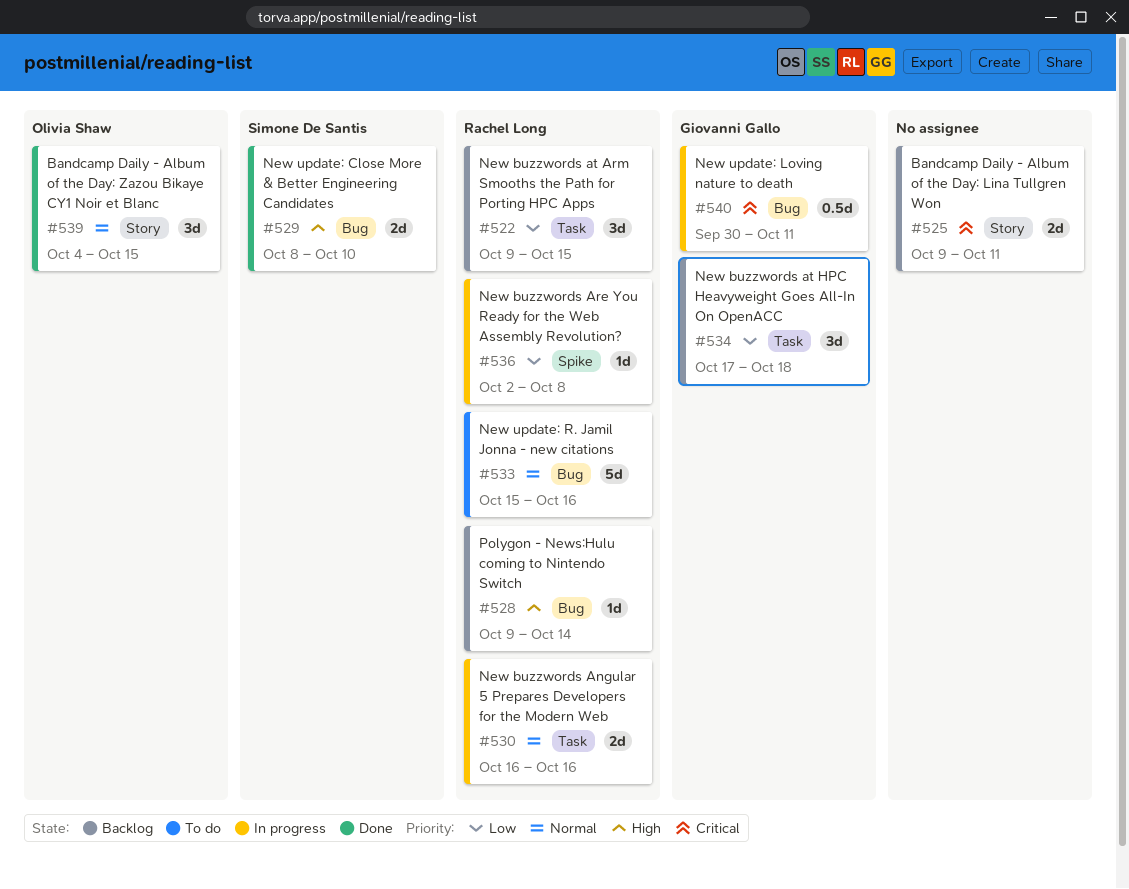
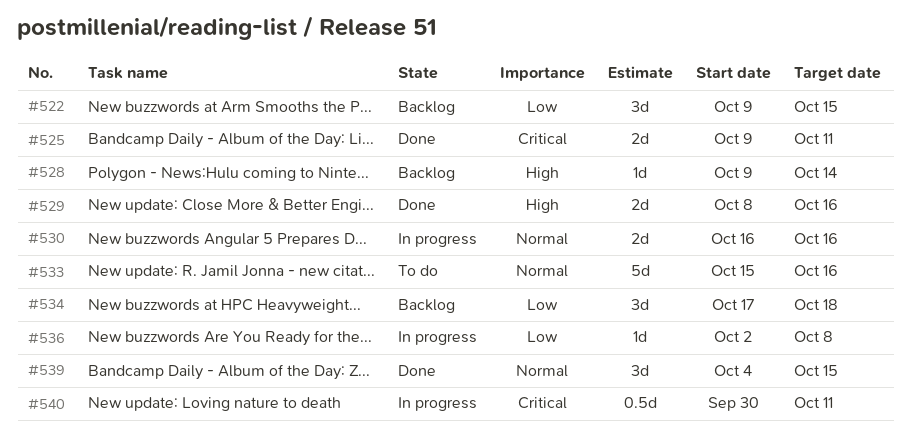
#525, status: Backlog -> Done
#529, due: Oct 10 -> Oct 16

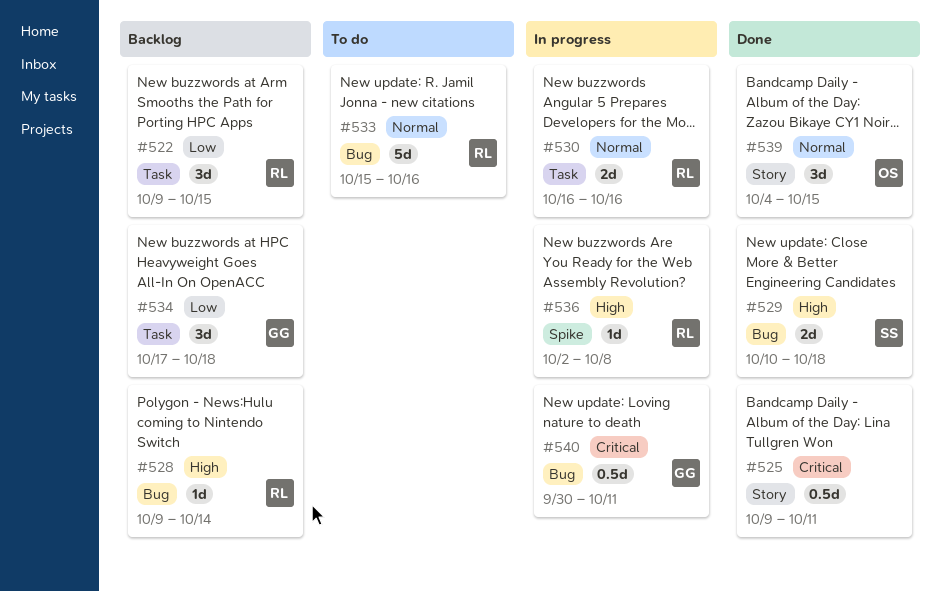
#525, estimate: 2d -> 0.5d
#529, start: Oct 8 -> Oct 10
#529, due: Oct 16 -> Oct 18
#536, priority: Low -> High

